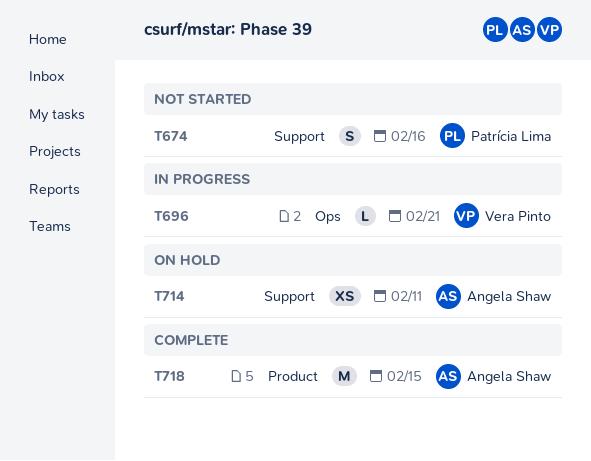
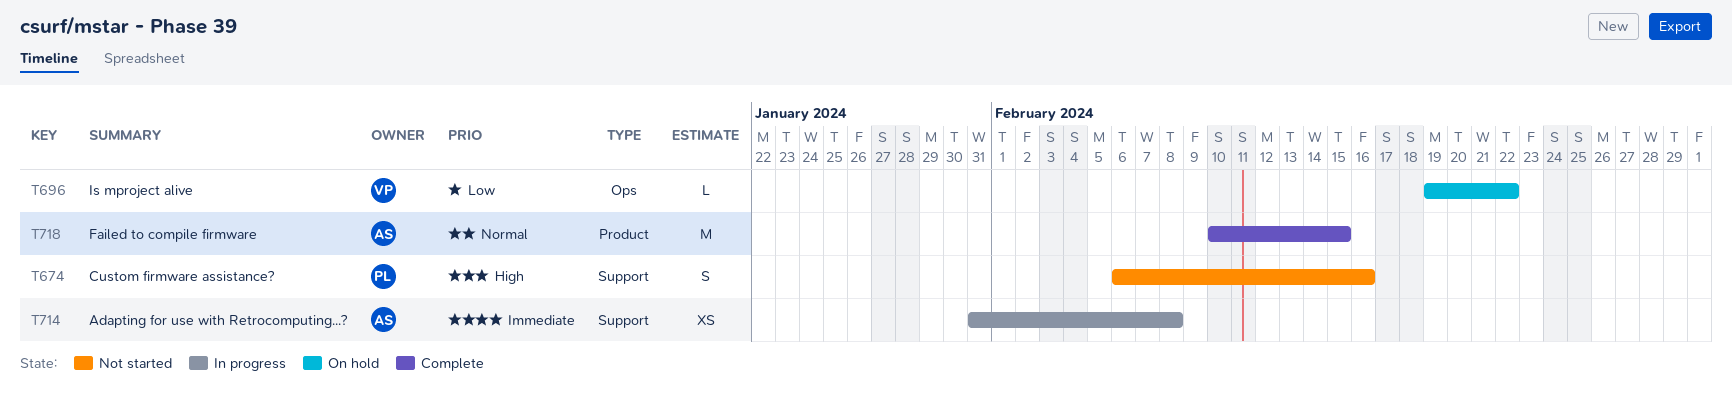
T696, status: In progress -> On hold
T696, due: Feb 21 -> Feb 22
T714, status: On hold -> In progress
T714, due: Feb 11 -> Feb 8

